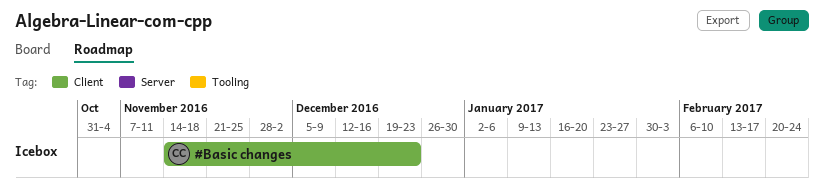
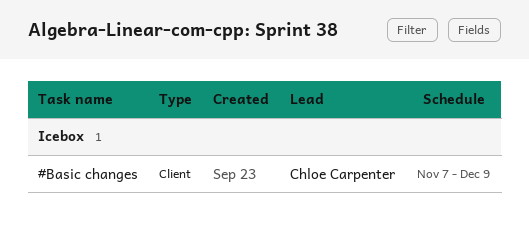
#Basic changes, start: Nov 14 -> Nov 7
#Basic changes, due: Dec 23 -> Dec 9

